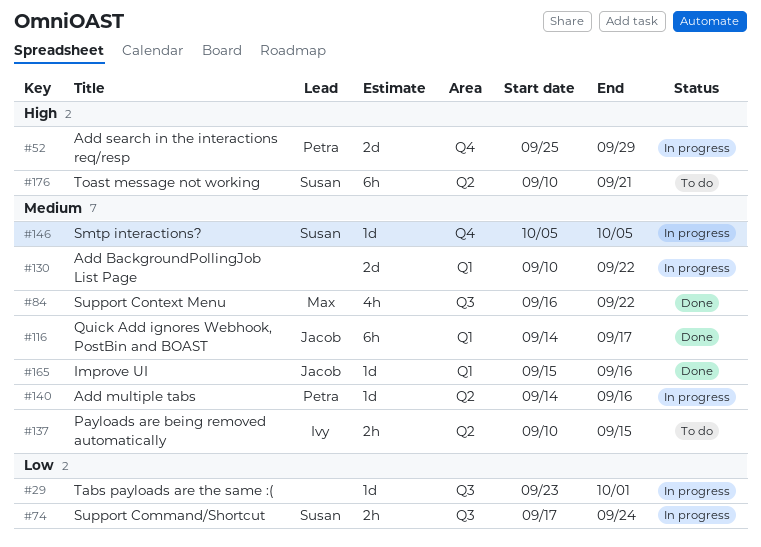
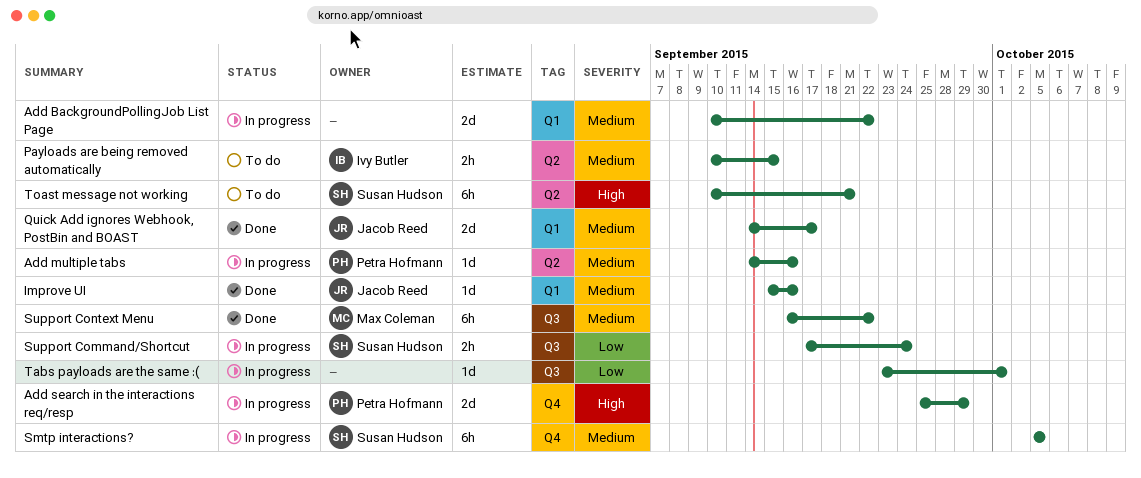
Quick Add ignores Webhook, PostBin and BOAST, estimate: 6h -> 2d
Smtp interactions?, estimate: 1d -> 6h
Support Context Menu, estimate: 4h -> 6h

